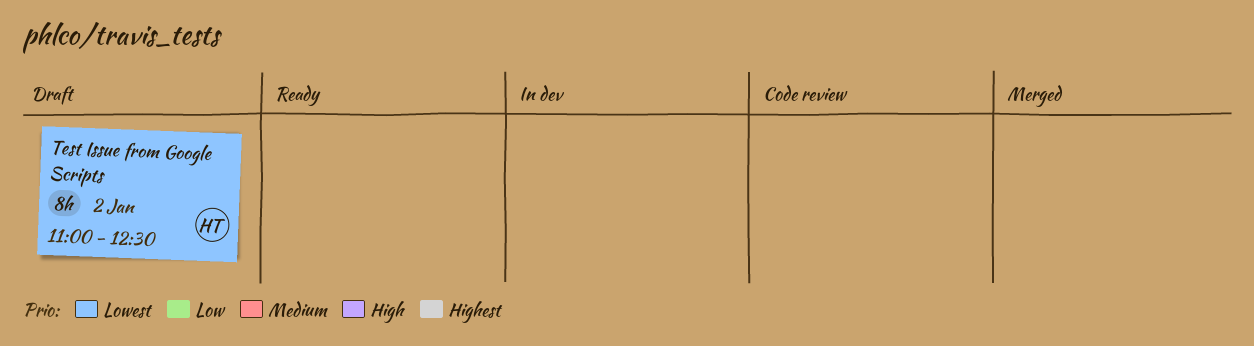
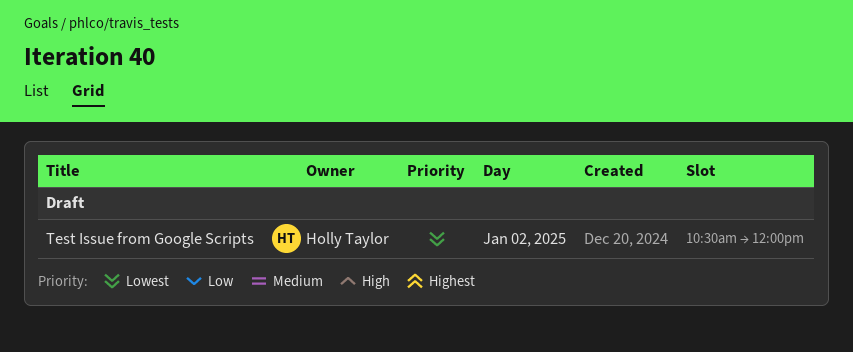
Test Issue from Google Scripts, begins: 11:00 -> 10:30
Test Issue from Google Scripts, ends: 12:30 -> 12:00

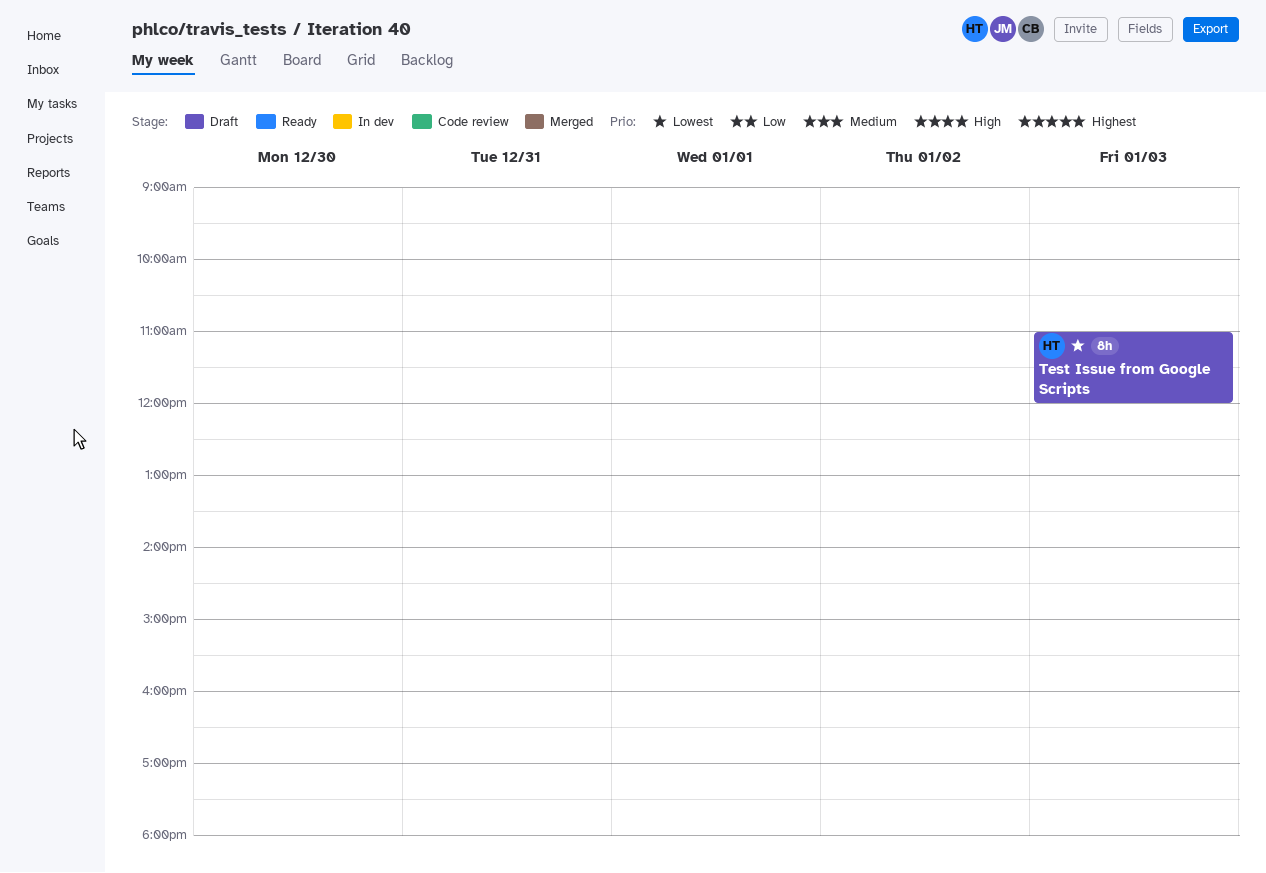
Test Issue from Google Scripts, day: Jan 2 -> Jan 3
Test Issue from Google Scripts, begins: 10:30 -> 11:00

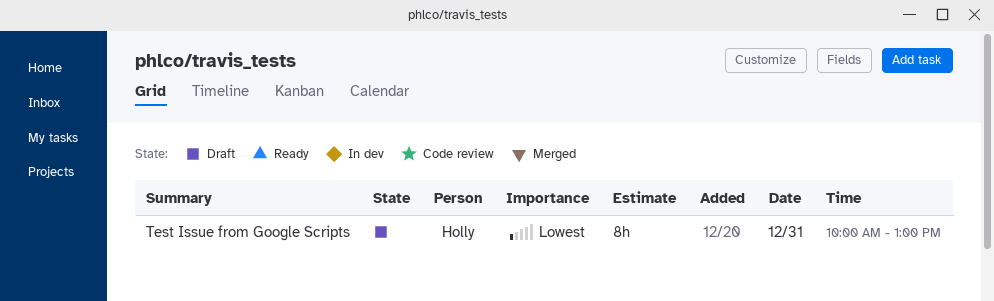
Test Issue from Google Scripts, day: Jan 3 -> Dec 31
Test Issue from Google Scripts, begins: 11:00 -> 10:00
Test Issue from Google Scripts, ends: 12:00 -> 13:00

